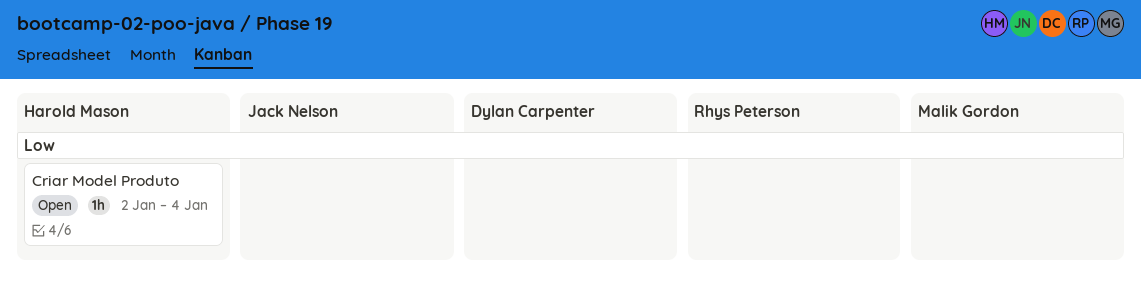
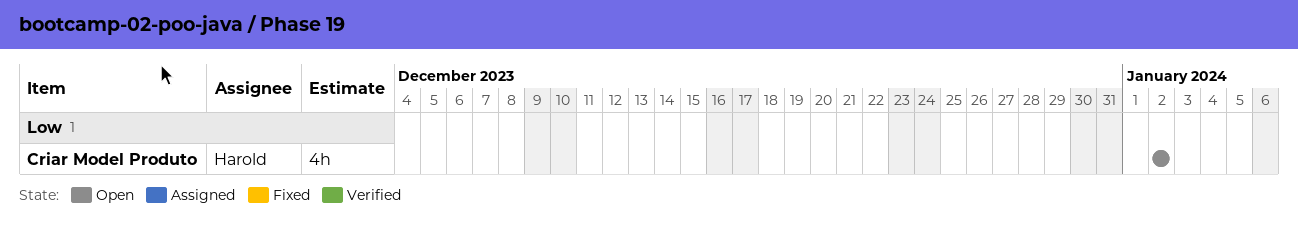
Criar Model Produto, estimate: 1h -> 4h
Criar Model Produto, due: Jan 4 -> Jan 2

